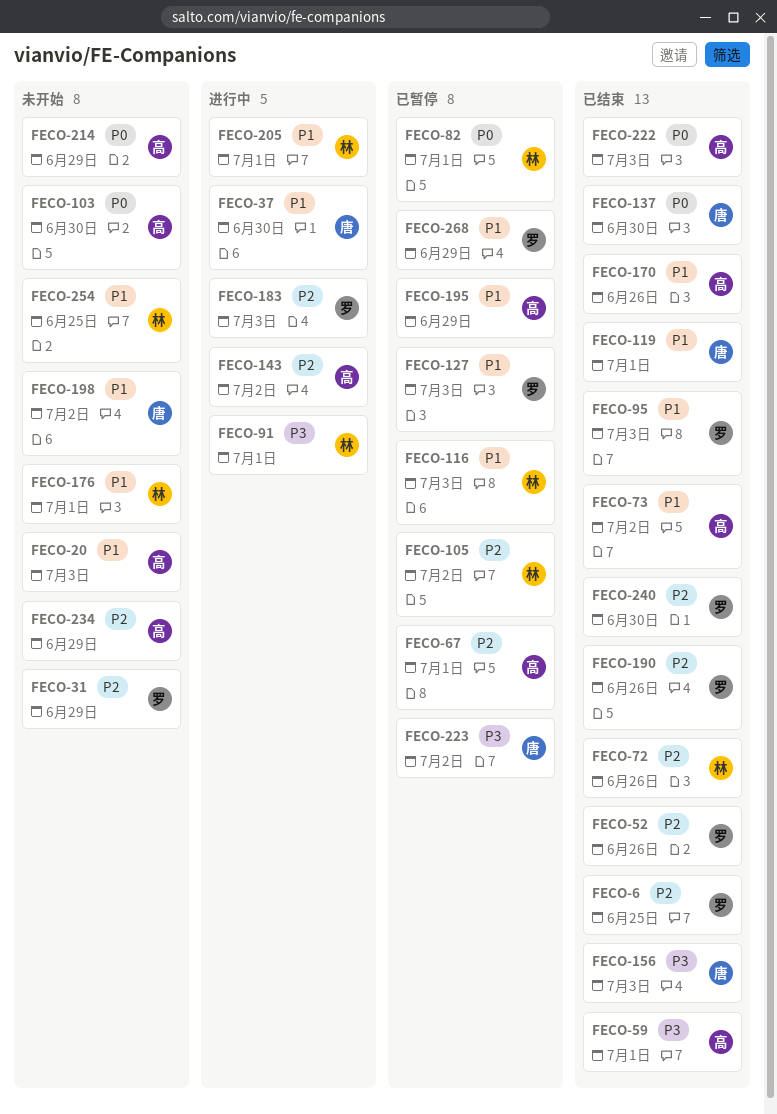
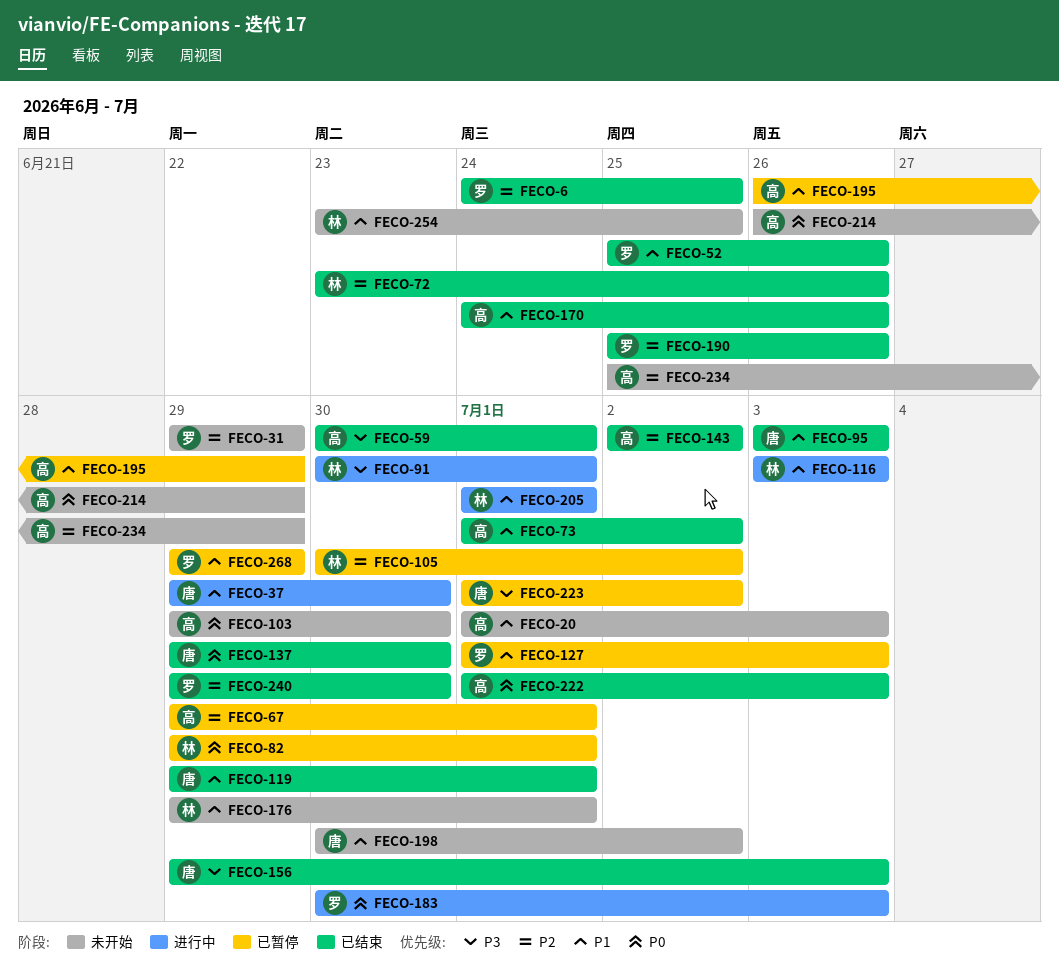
FECO-52, priority: P2 -> P1
FECO-95, owner: 罗 -> 唐
FECO-116, status: 已暂停 -> 进行中
FECO-143, status: 进行中 -> 已结束
FECO-183, priority: P2 -> P0

